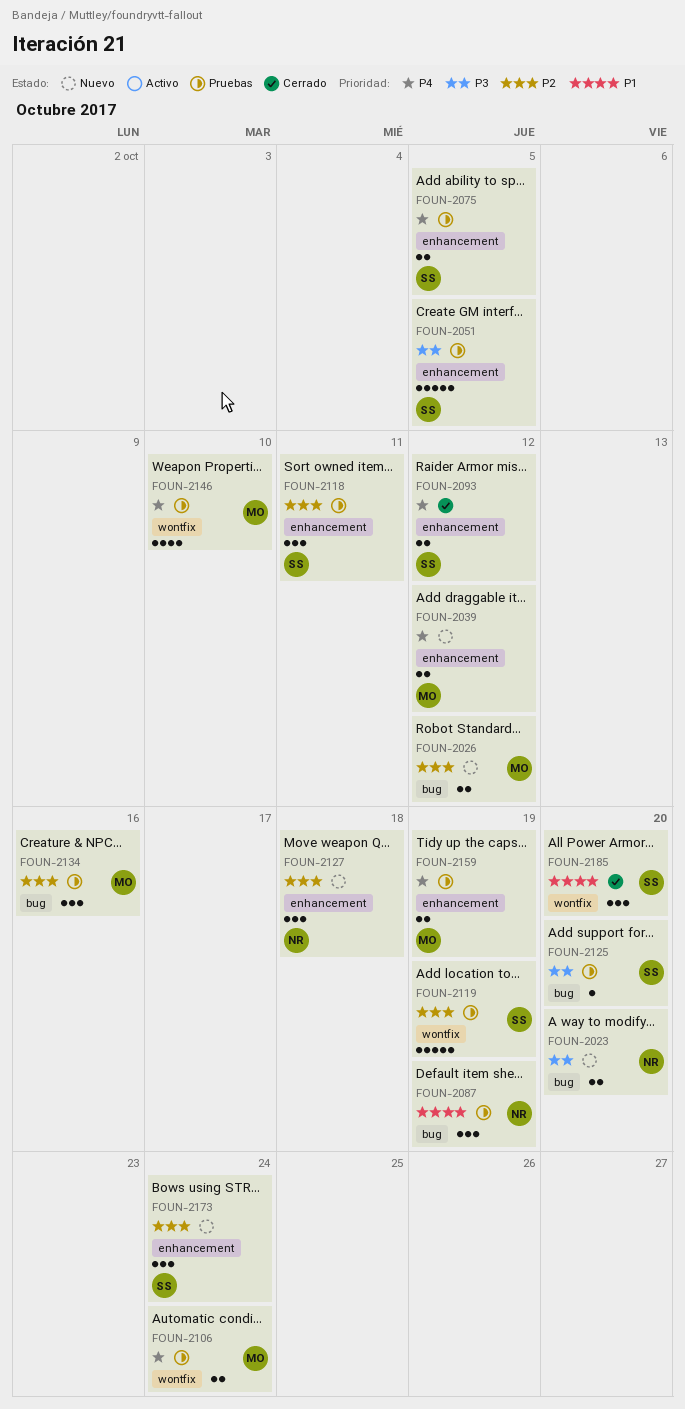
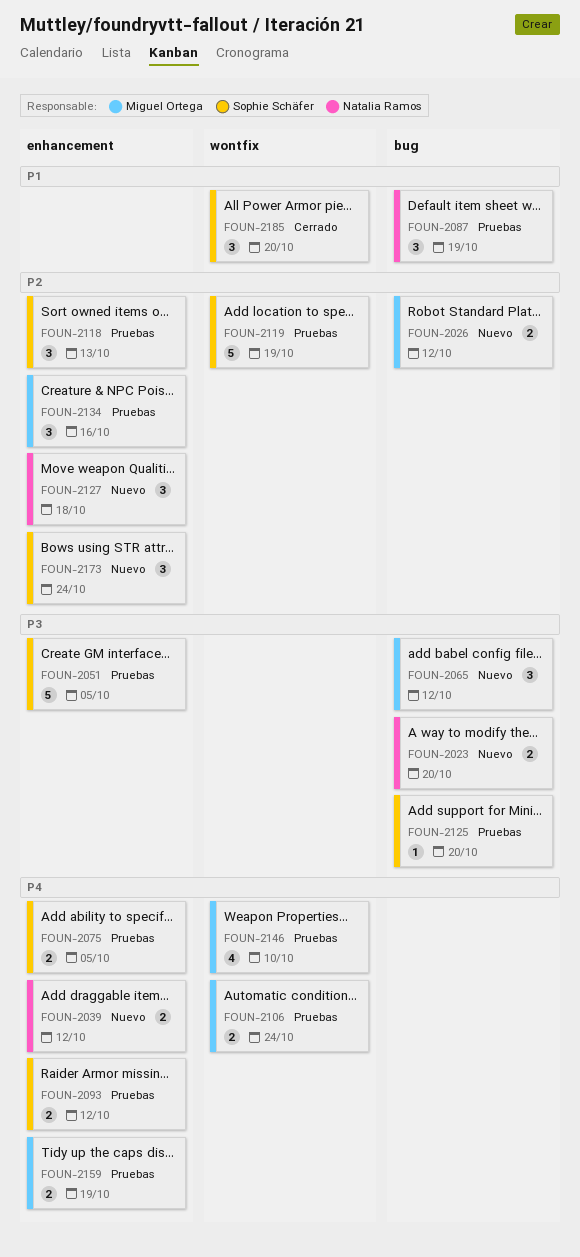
FOUN-2039, owner: Miguel Ortega -> Natalia Ramos
FOUN-2065: none -> present
FOUN-2093, status: Cerrado -> Pruebas
FOUN-2118, due: Oct 11 -> Oct 13
FOUN-2134, label: bug -> enhancement

